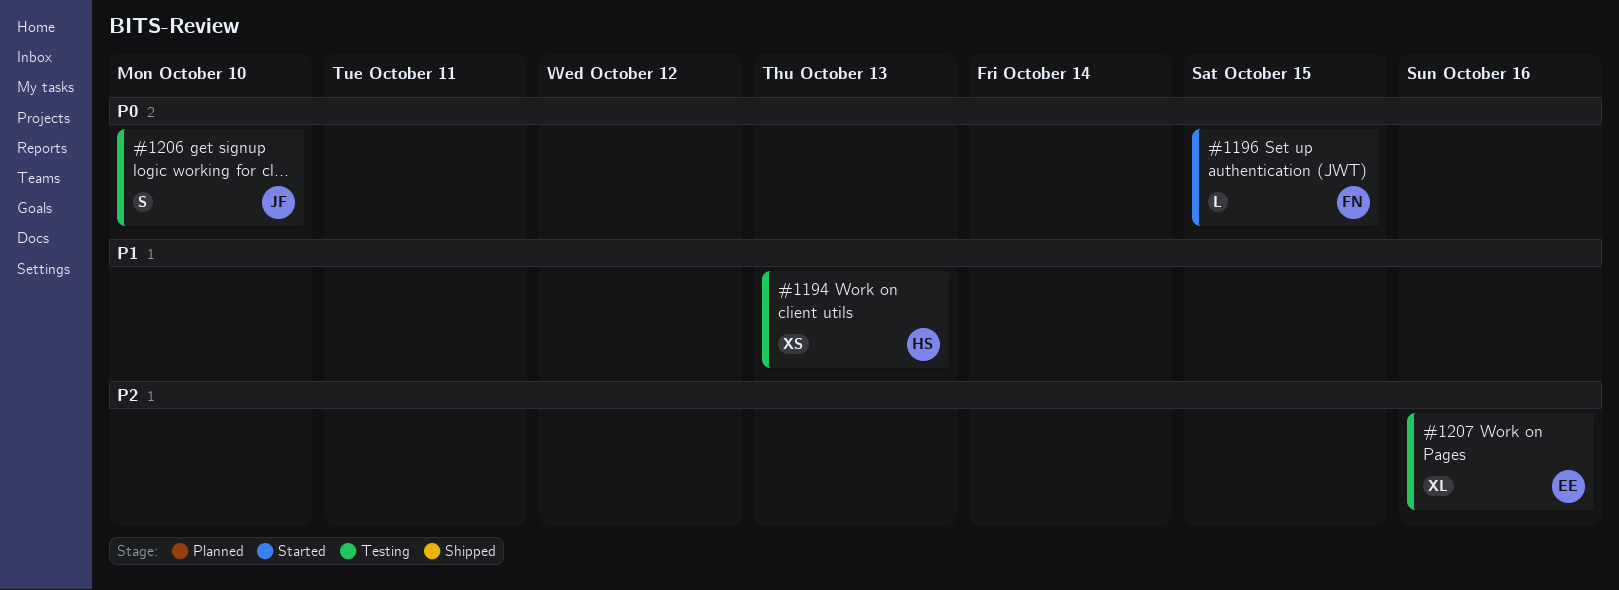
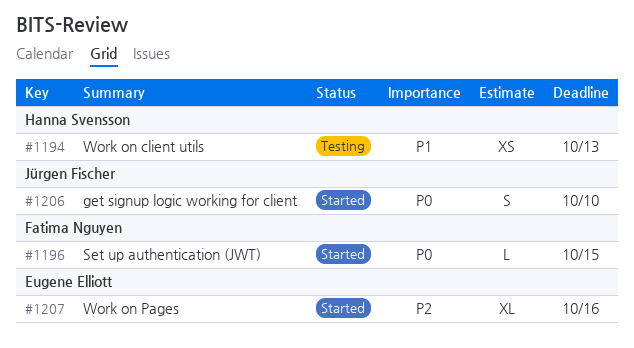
#1206, status: Testing -> Started
#1207, status: Testing -> Started

